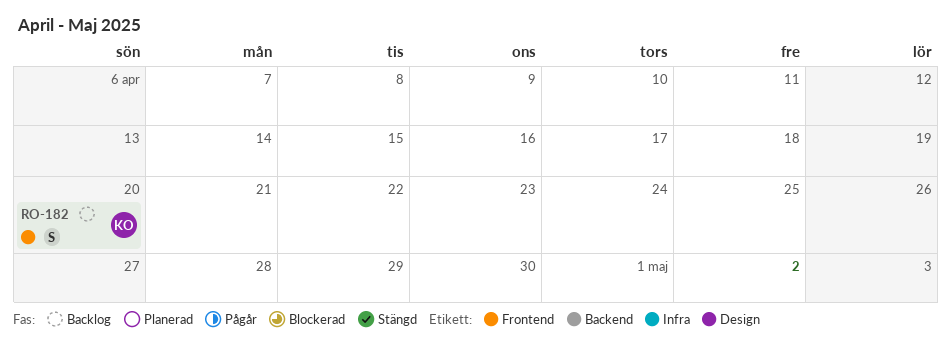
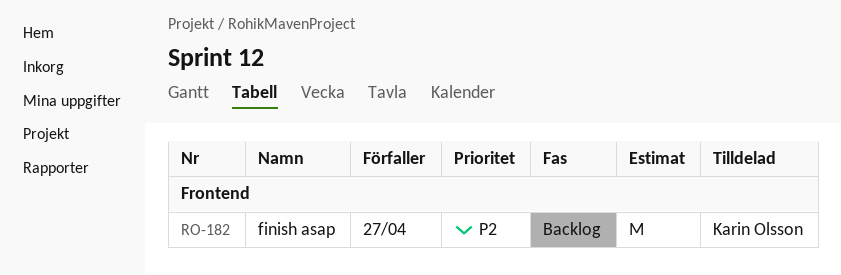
RO-182, estimate: S -> M
RO-182, due: Apr 20 -> Apr 27

